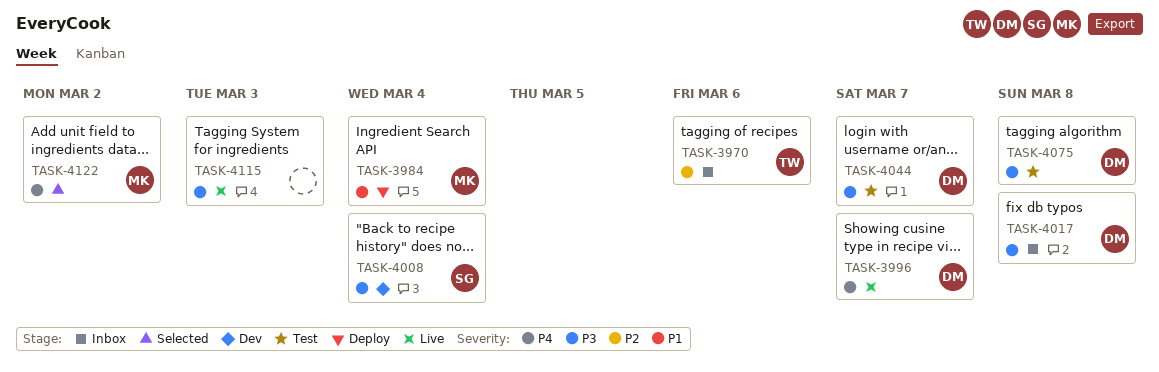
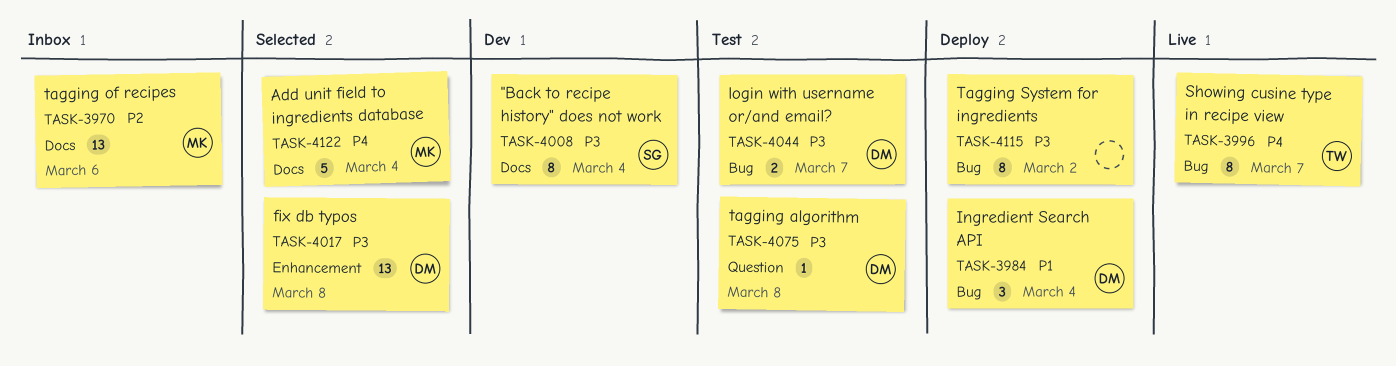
TASK-3970, owner: TW -> MK
TASK-3984, owner: MK -> DM
TASK-3996, owner: DM -> TW
TASK-4017, status: Inbox -> Selected
TASK-4115, status: Live -> Deploy
TASK-4115, due: Mar 3 -> Mar 2
TASK-4122, due: Mar 2 -> Mar 4

